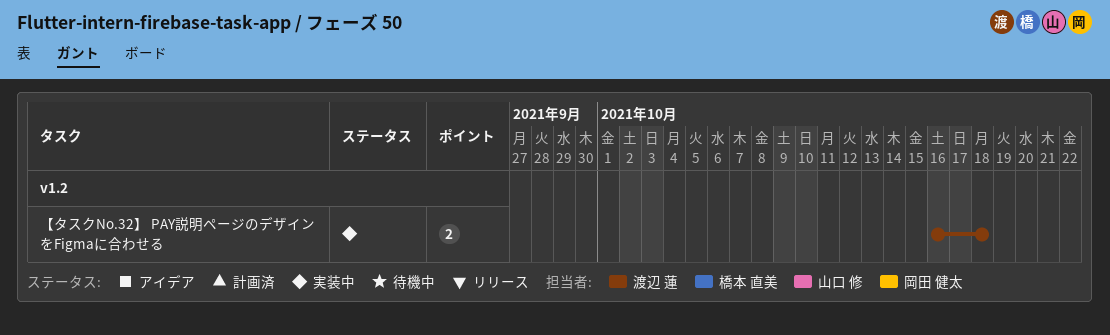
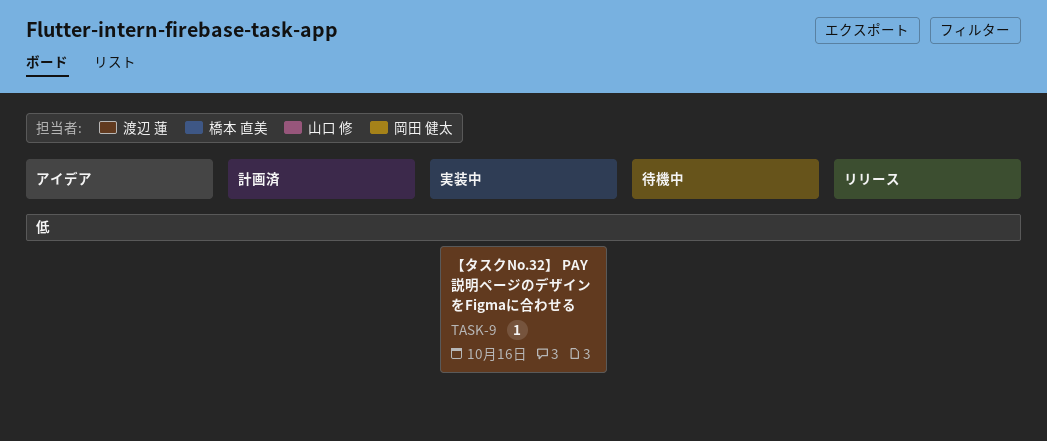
【タスクNo.32】 PAY説明ページのデザインをFigmaに合わせる, estimate: 2 -> 1
【タスクNo.32】 PAY説明ページのデザインをFigmaに合わせる, due: Oct 18 -> Oct 16

